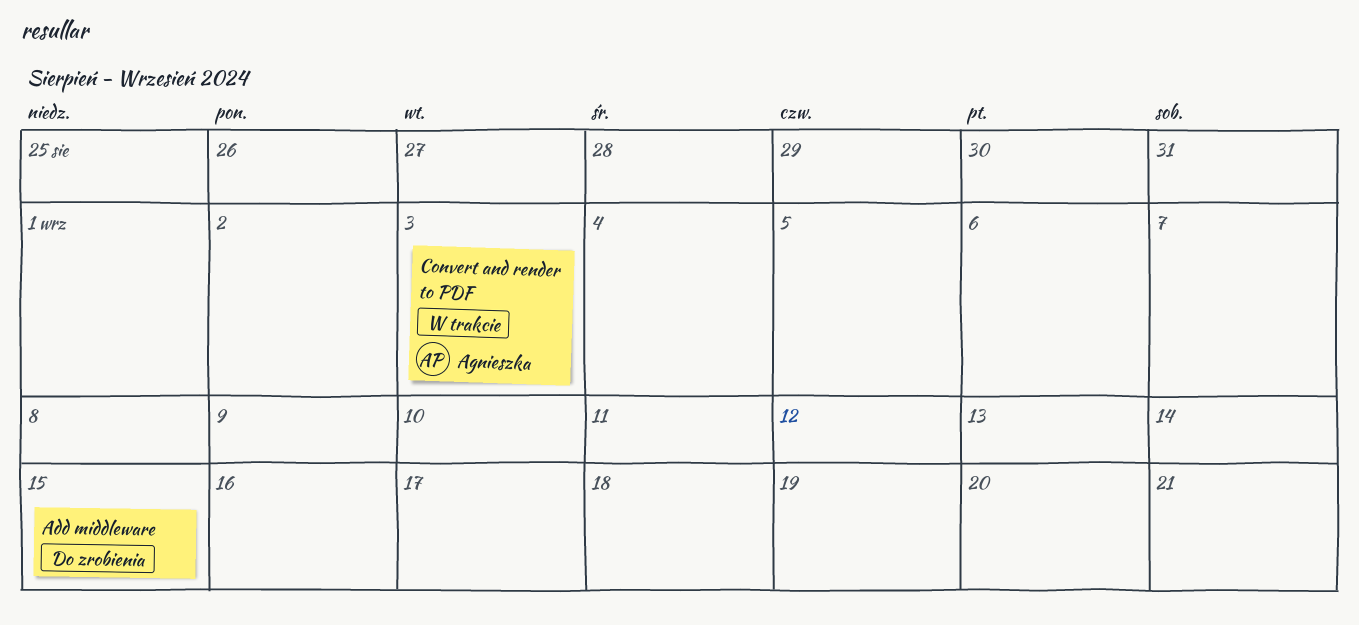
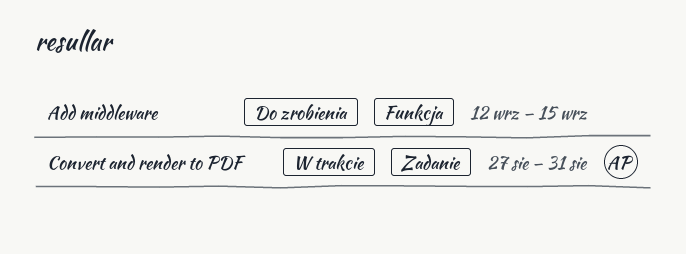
Convert and render to PDF, due: Sep 3 -> Aug 31

